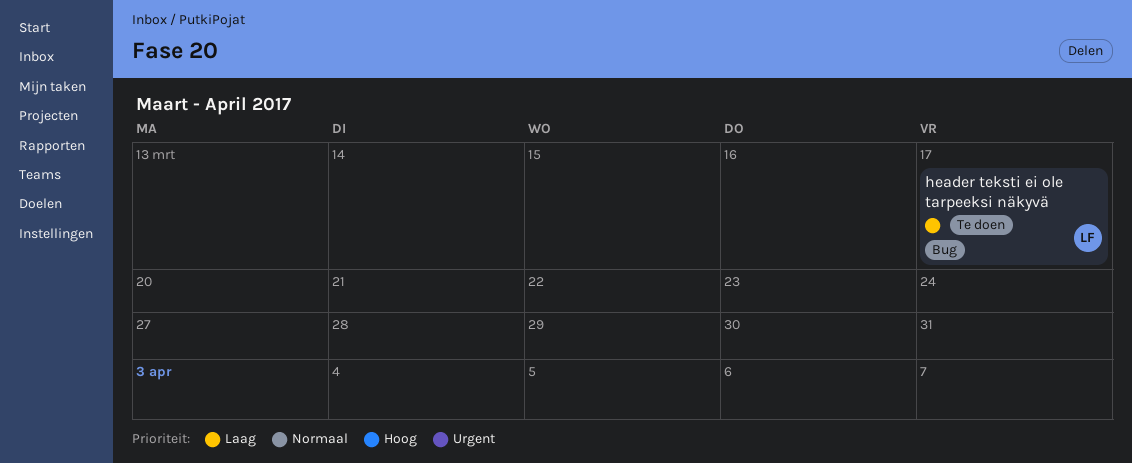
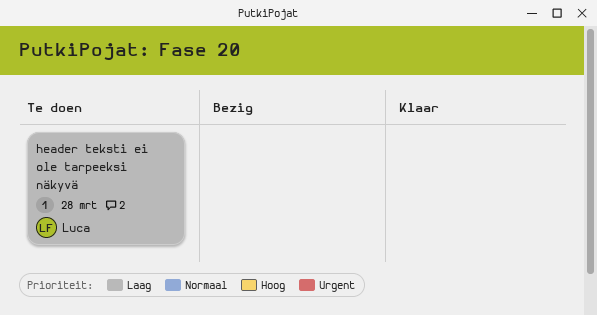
header teksti ei ole tarpeeksi näkyvä, due: Mar 17 -> Mar 28

